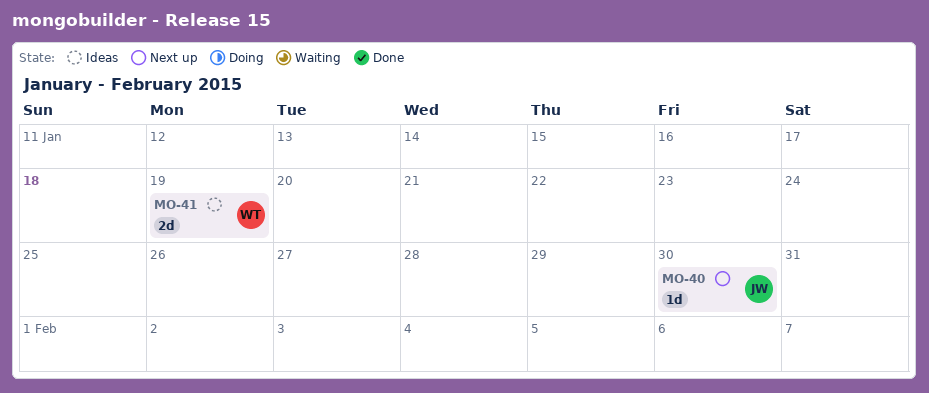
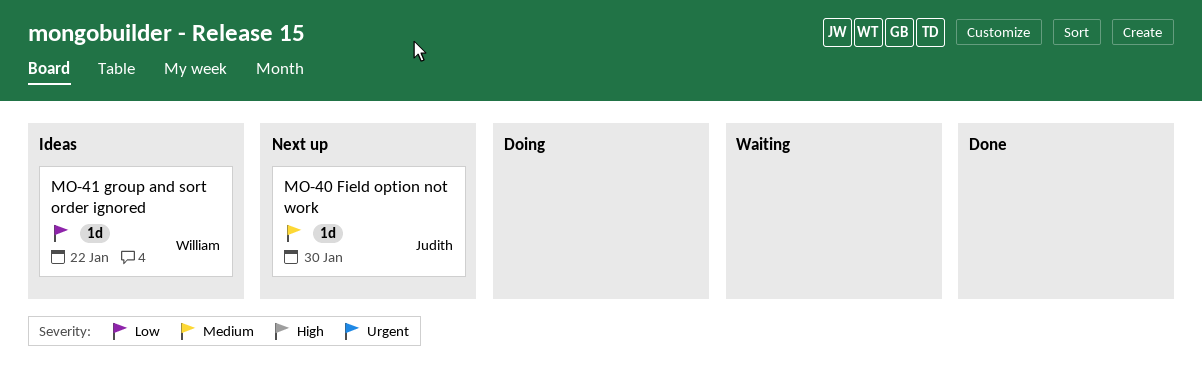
MO-41, estimate: 2d -> 1d
MO-41, due: Jan 19 -> Jan 22

